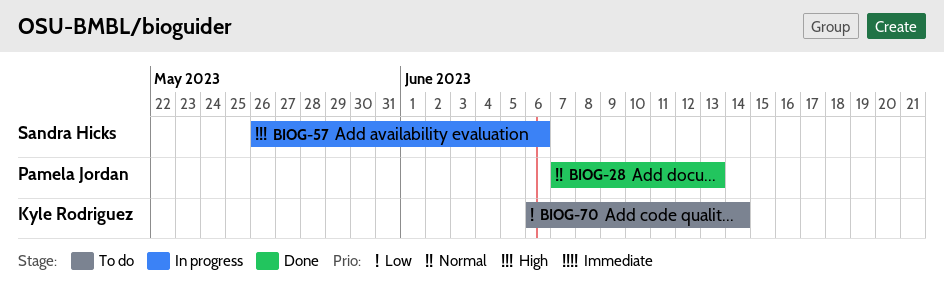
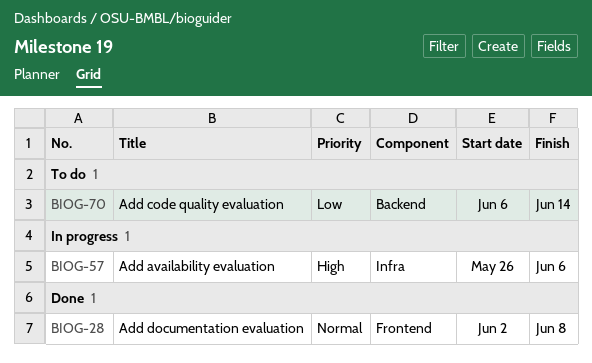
BIOG-28, start: Jun 7 -> Jun 2
BIOG-28, due: Jun 13 -> Jun 8

